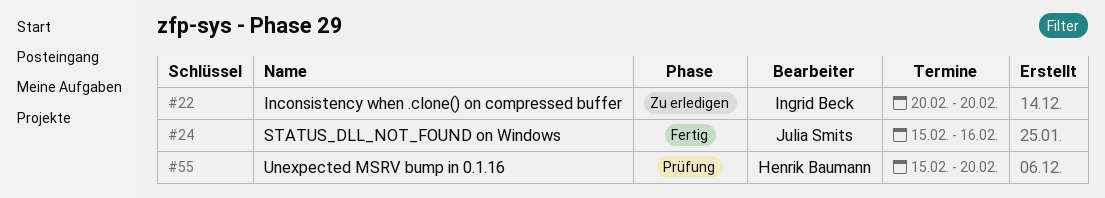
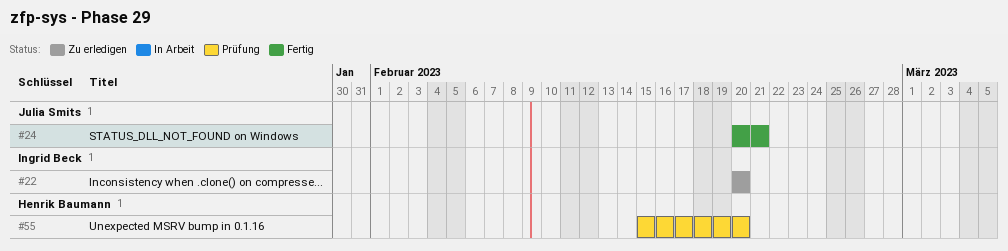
#24, start: Feb 15 -> Feb 20
#24, due: Feb 16 -> Feb 21

